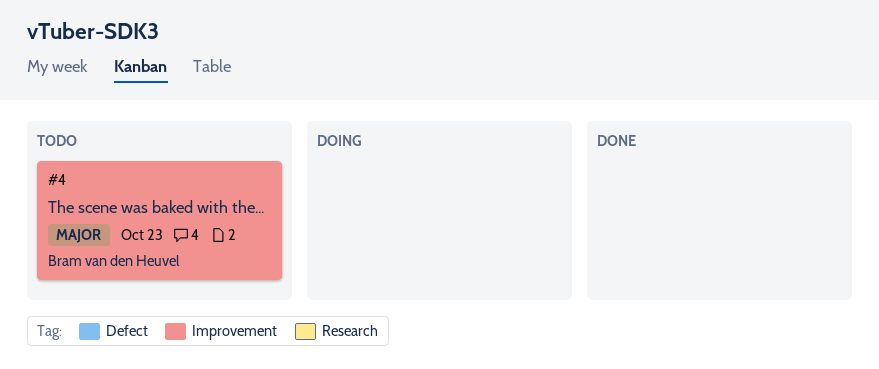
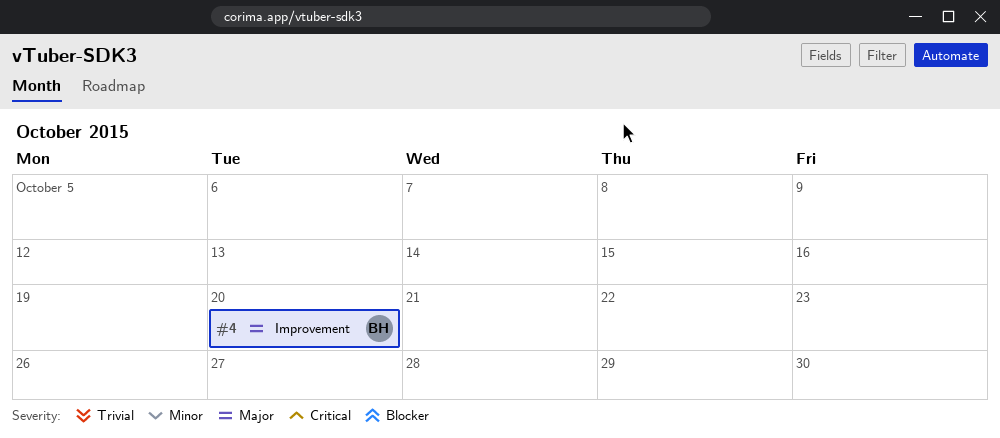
#4, due: Oct 23 -> Oct 20

